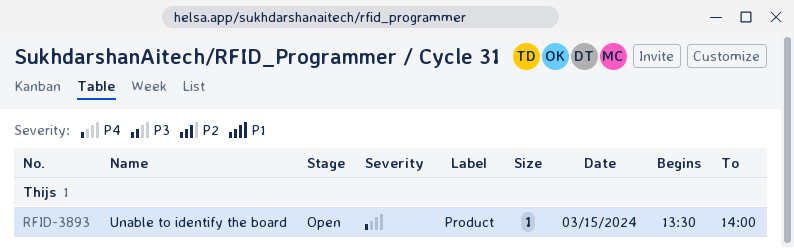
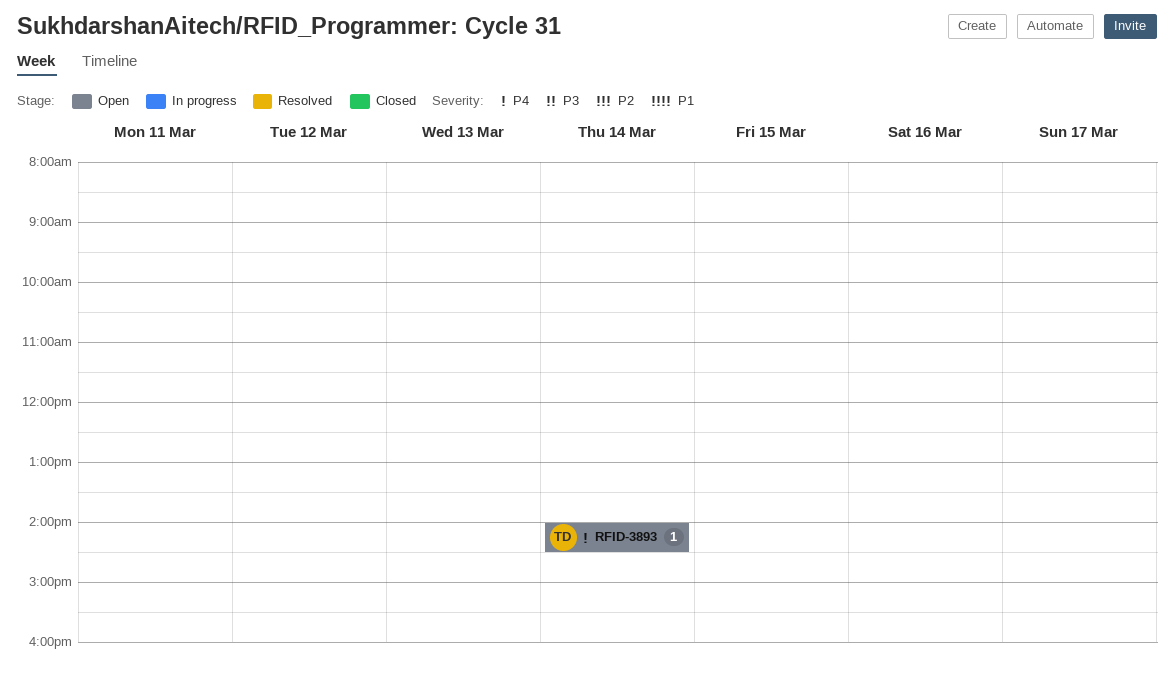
RFID-3893, day: Mar 15 -> Mar 14
RFID-3893, begins: 13:30 -> 14:00
RFID-3893, ends: 14:00 -> 14:30

